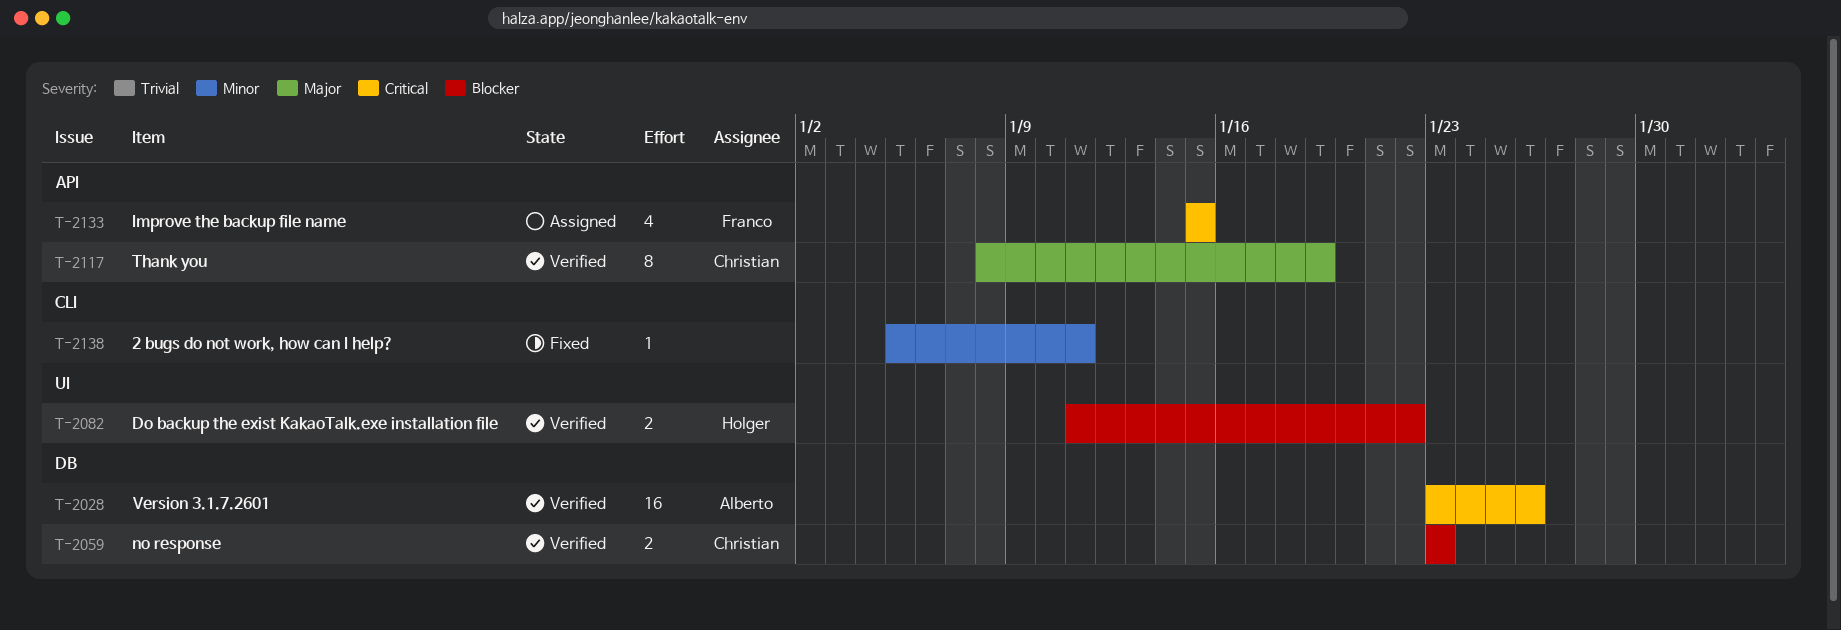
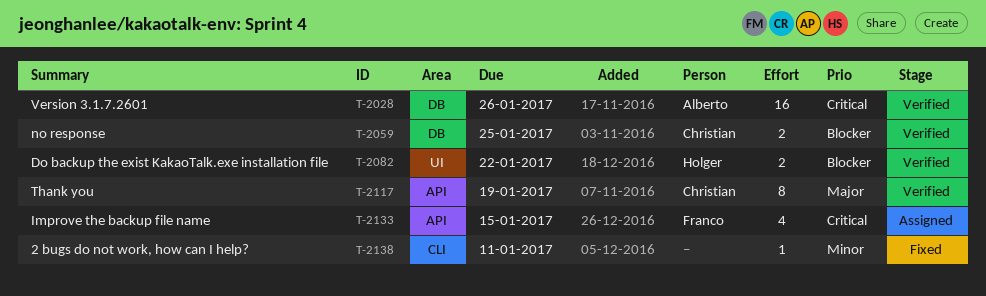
T-2059, due: Jan 23 -> Jan 25

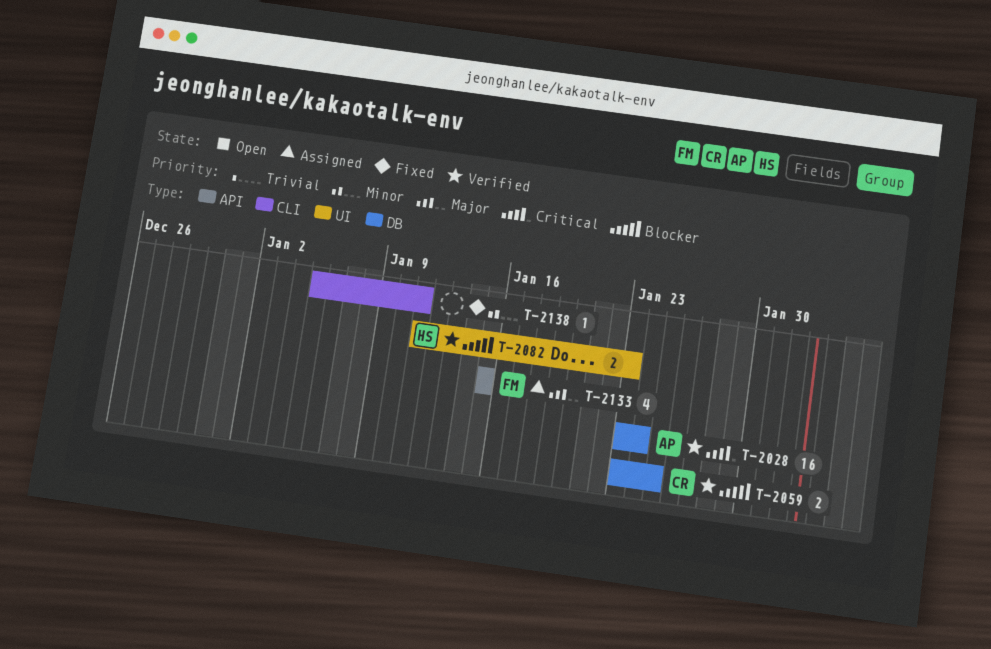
T-2028, due: Jan 26 -> Jan 24
T-2082, due: Jan 22 -> Jan 23
T-2117: present -> none
T-2133, priority: Critical -> Major

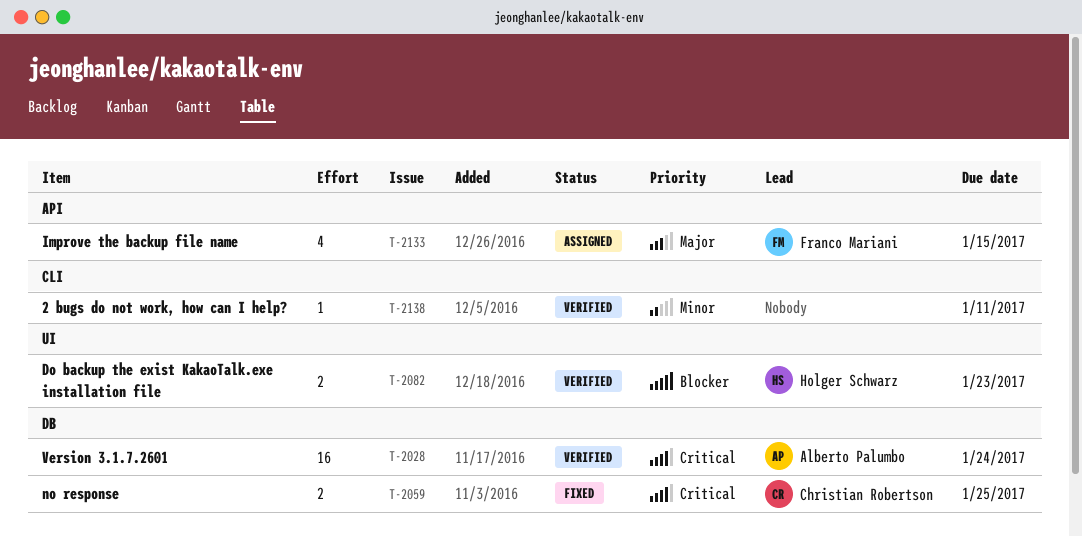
T-2059, status: Verified -> Fixed
T-2059, priority: Blocker -> Critical
T-2138, status: Fixed -> Verified

